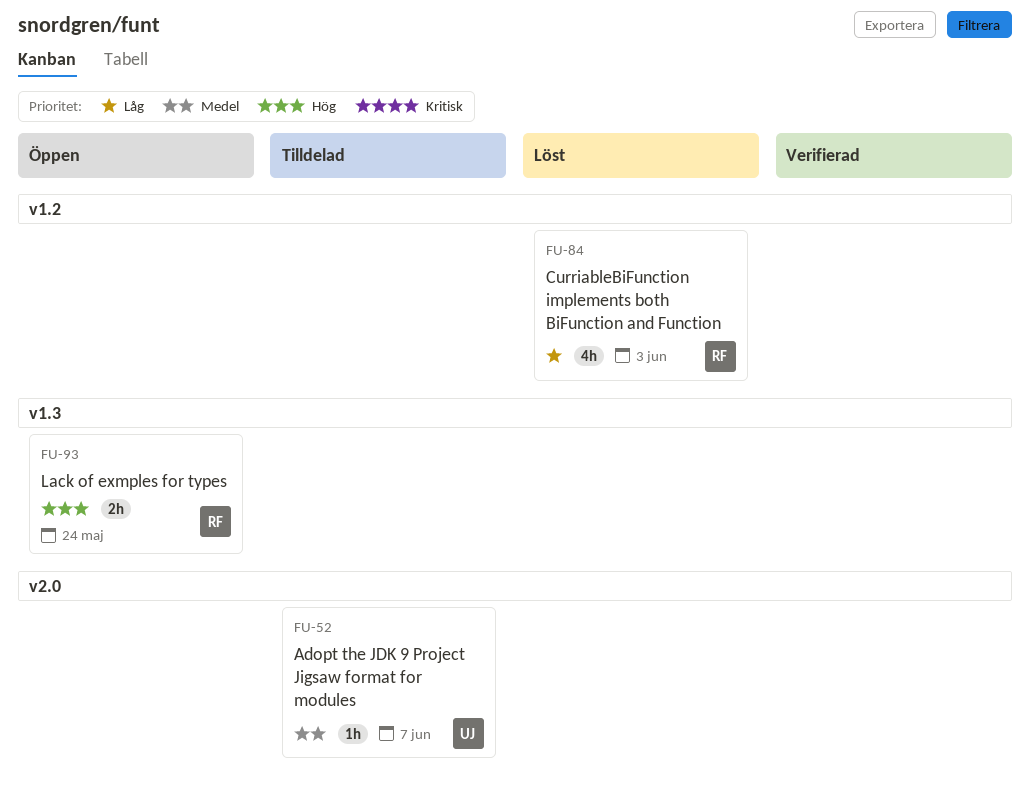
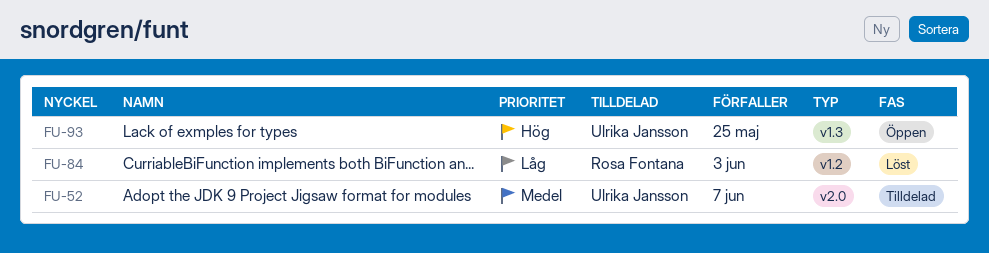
FU-93, owner: Rosa Fontana -> Ulrika Jansson
FU-93, due: May 24 -> May 25

